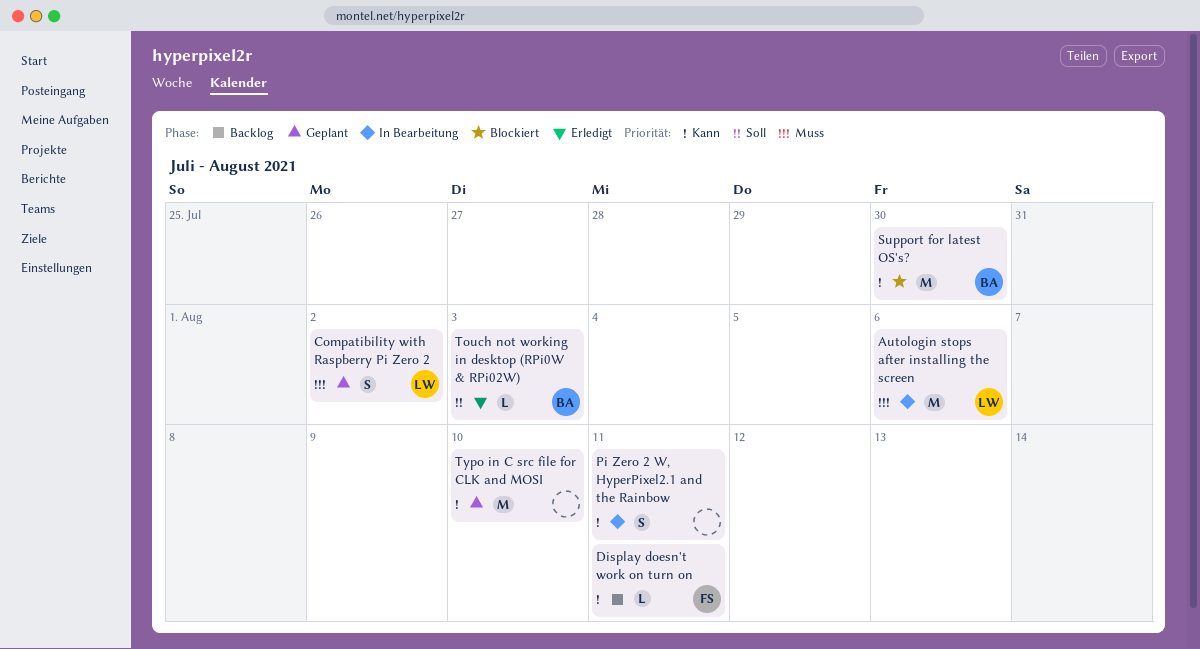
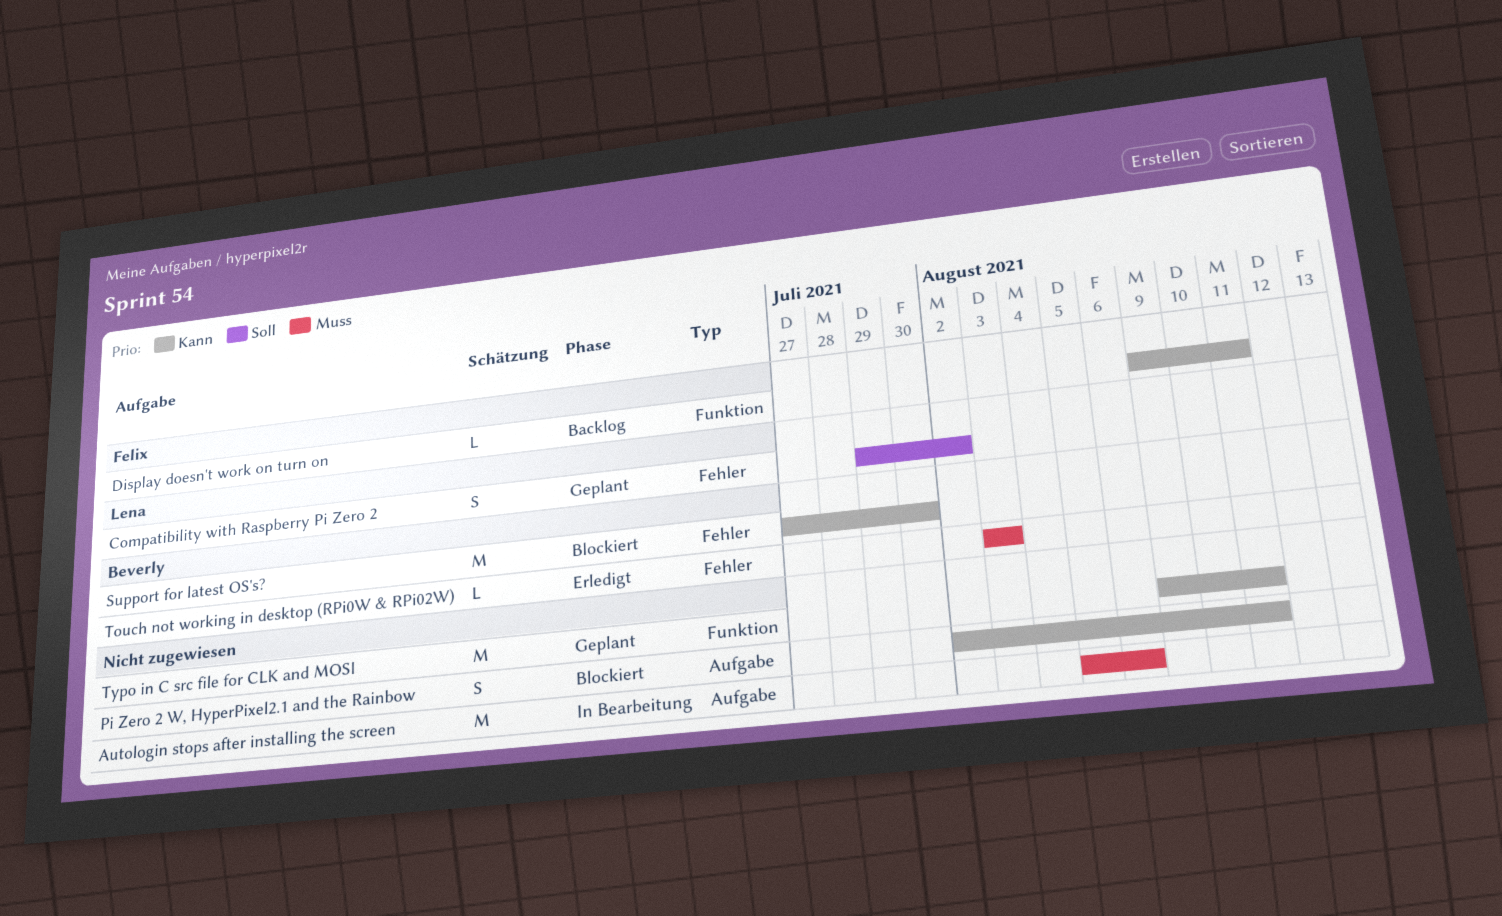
Autologin stops after installing the screen, owner: Lena -> none
Compatibility with Raspberry Pi Zero 2, priority: Muss -> Soll
Pi Zero 2 W, HyperPixel2.1 and the Rainbow, status: In Bearbeitung -> Blockiert
Touch not working in desktop (RPi0W & RPi02W), priority: Soll -> Muss
Typo in C src file for CLK and MOSI, due: Aug 10 -> Aug 11

